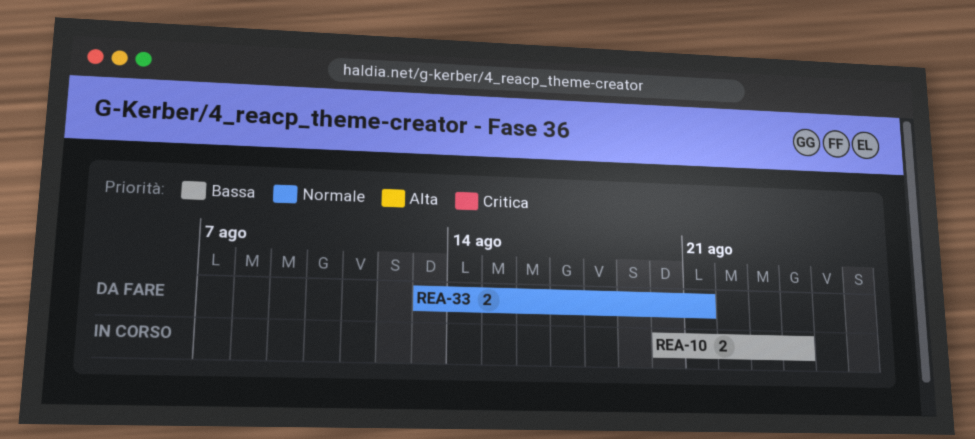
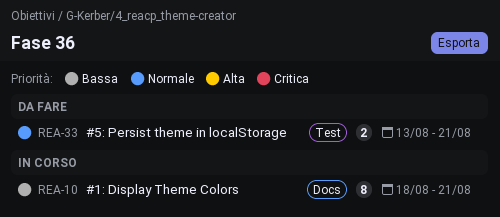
REA-10, estimate: 2 -> 8
REA-10, start: Aug 20 -> Aug 18
REA-10, due: Aug 24 -> Aug 21

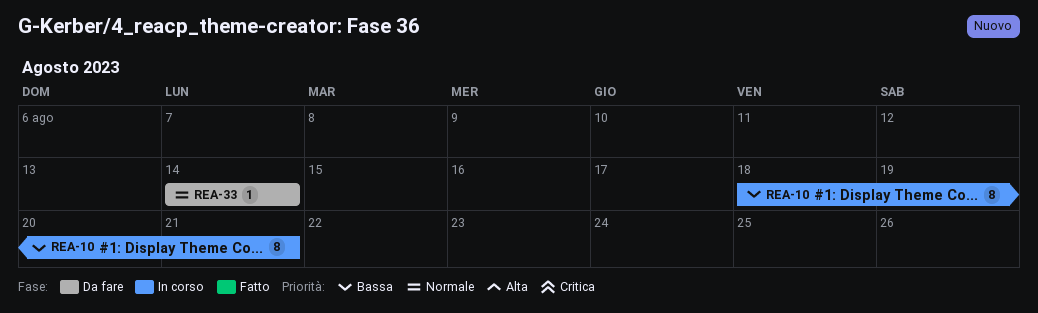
REA-33, estimate: 2 -> 1
REA-33, start: Aug 13 -> Aug 14
REA-33, due: Aug 21 -> Aug 14

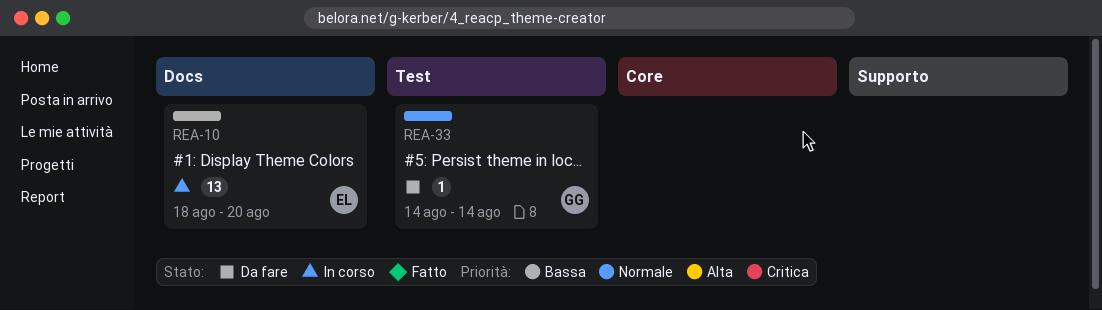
REA-10, estimate: 8 -> 13
REA-10, due: Aug 21 -> Aug 20

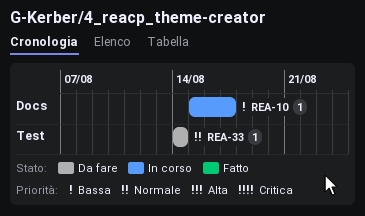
REA-10, estimate: 13 -> 1
REA-10, start: Aug 18 -> Aug 15
REA-10, due: Aug 20 -> Aug 17

